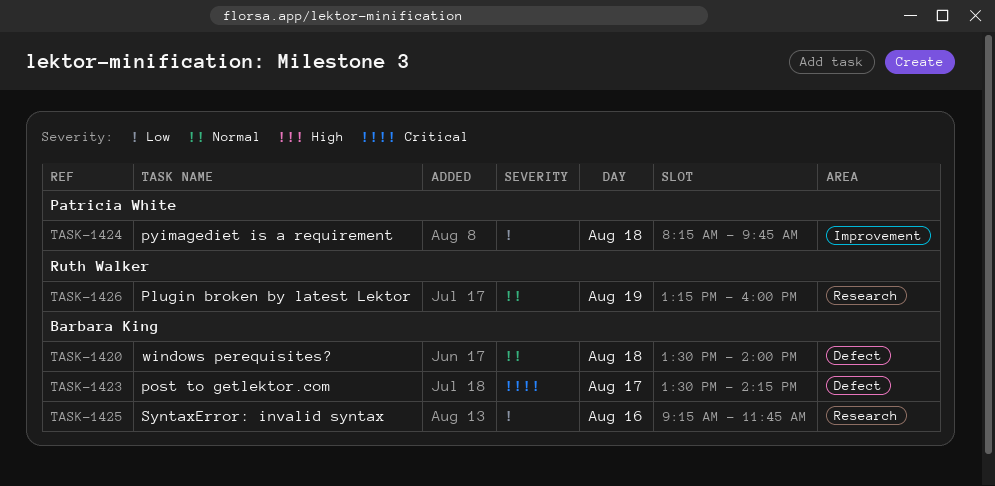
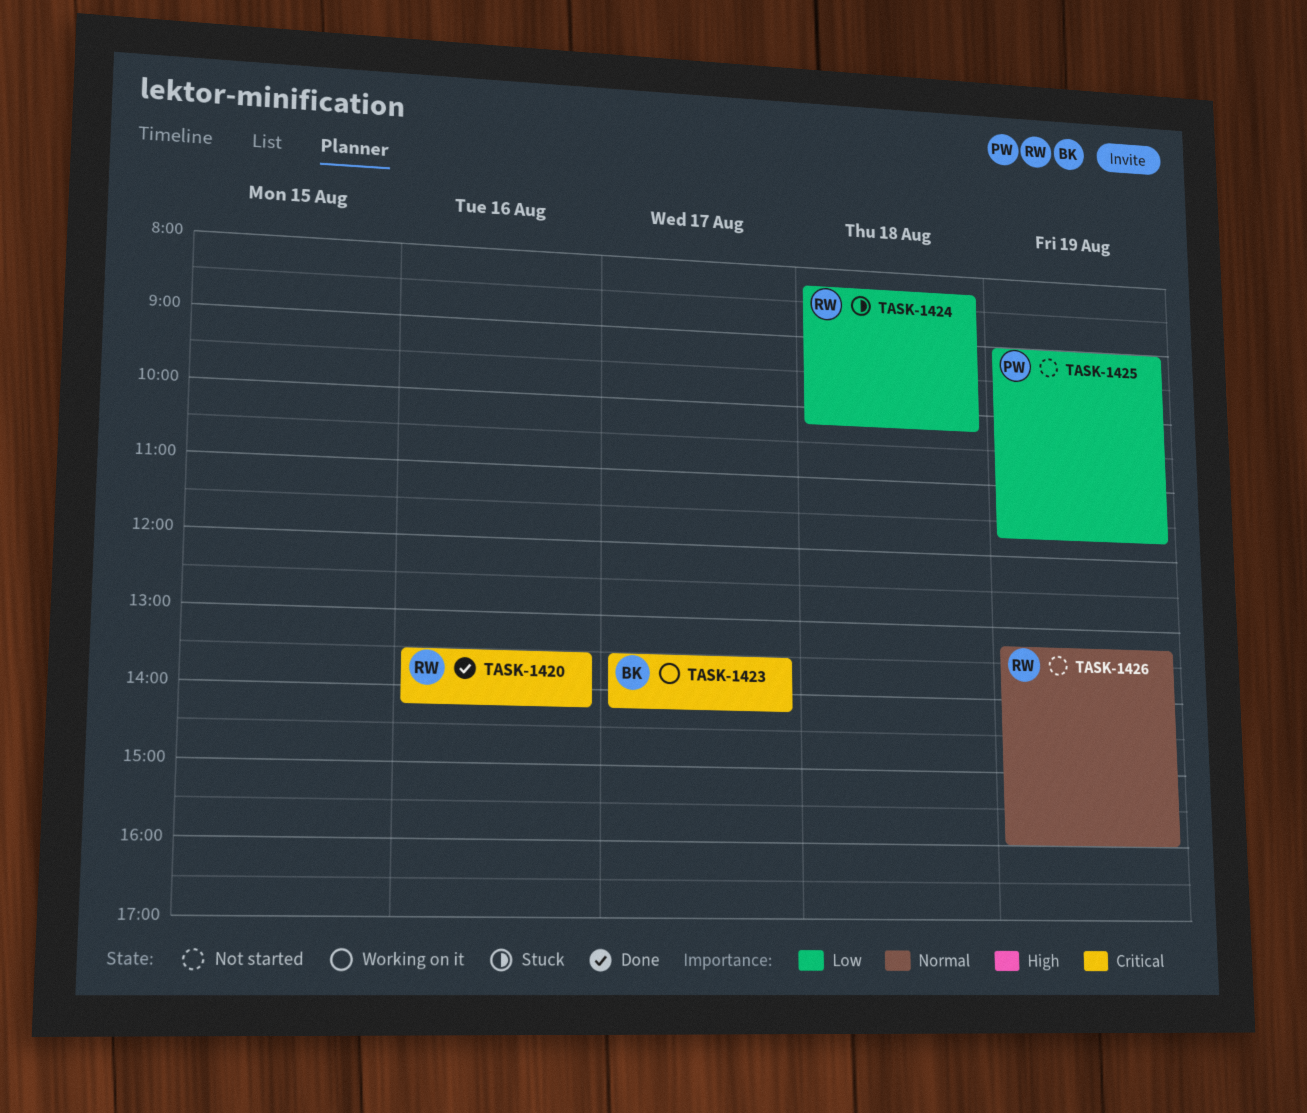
TASK-1420, owner: Barbara King -> Ruth Walker
TASK-1420, priority: Normal -> Critical
TASK-1420, day: Aug 18 -> Aug 16
TASK-1420, ends: 14:00 -> 14:15
TASK-1424, owner: Patricia White -> Ruth Walker
TASK-1424, ends: 09:45 -> 10:15
TASK-1425, owner: Barbara King -> Patricia White
TASK-1425, day: Aug 16 -> Aug 19
TASK-1425, begins: 09:15 -> 09:00

